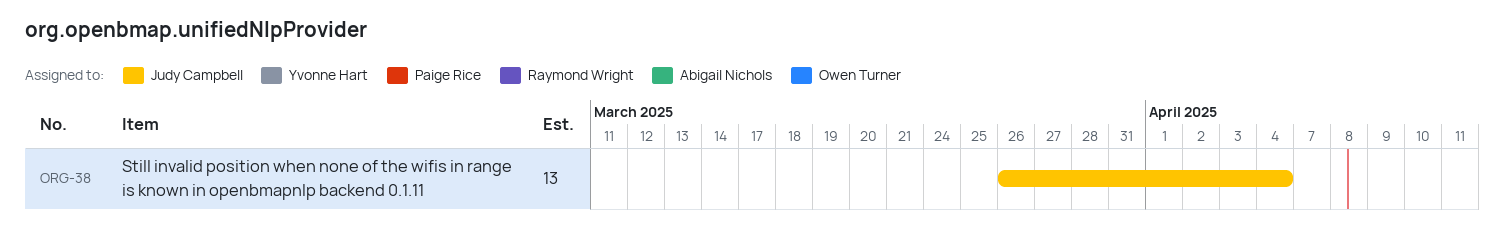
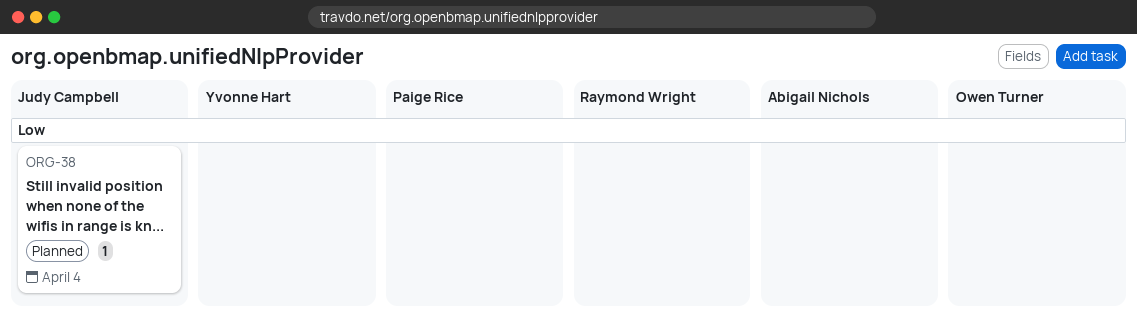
ORG-38, estimate: 13 -> 1

